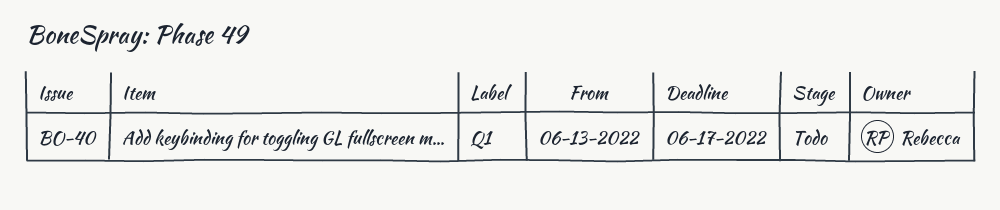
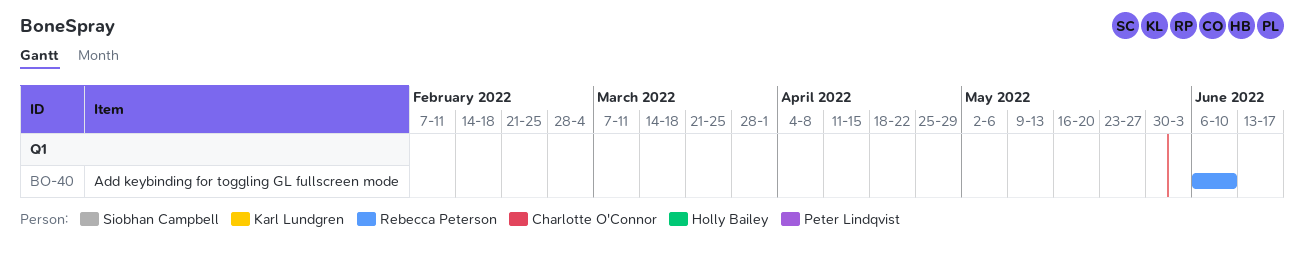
BO-40, start: Jun 13 -> Jun 6
BO-40, due: Jun 17 -> Jun 10

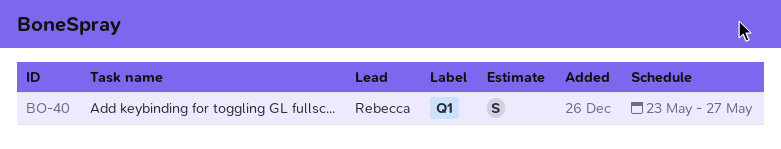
BO-40, start: Jun 6 -> May 23
BO-40, due: Jun 10 -> May 27

